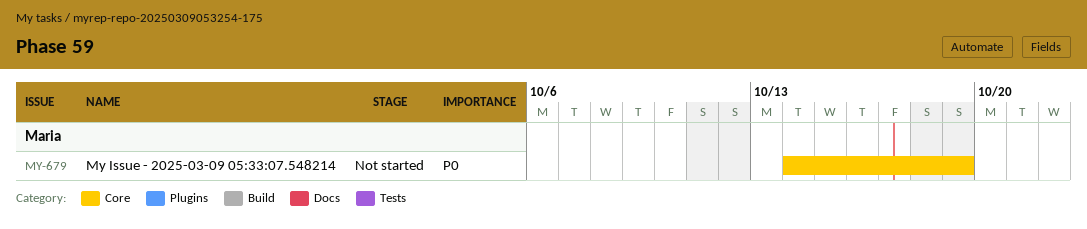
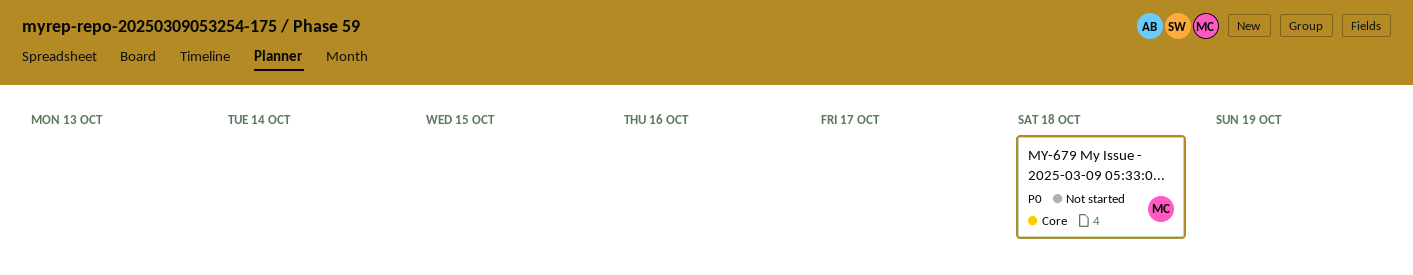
MY-679, due: Oct 19 -> Oct 18

